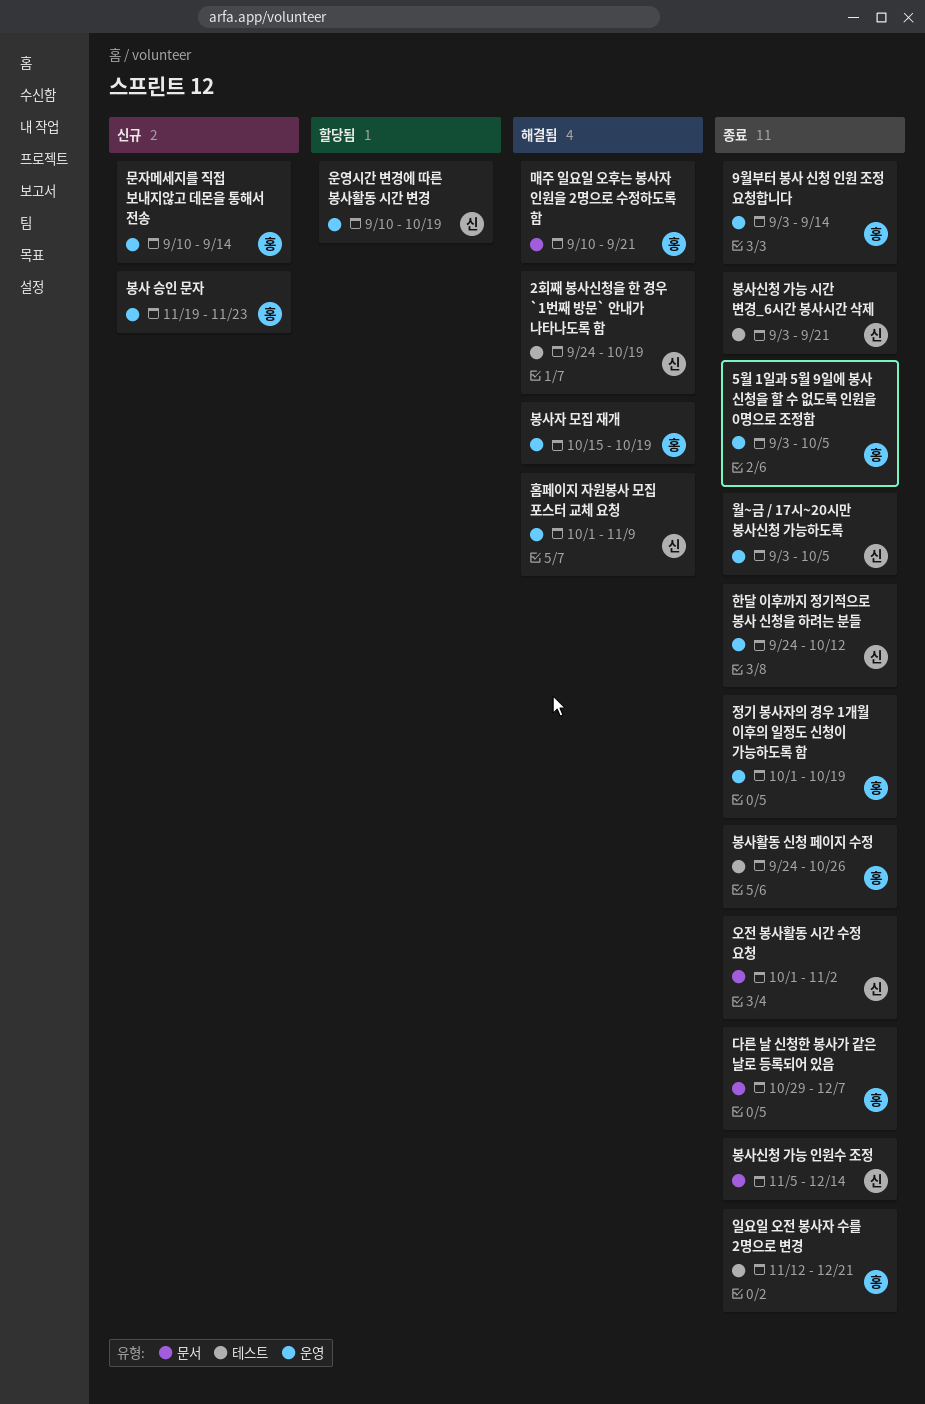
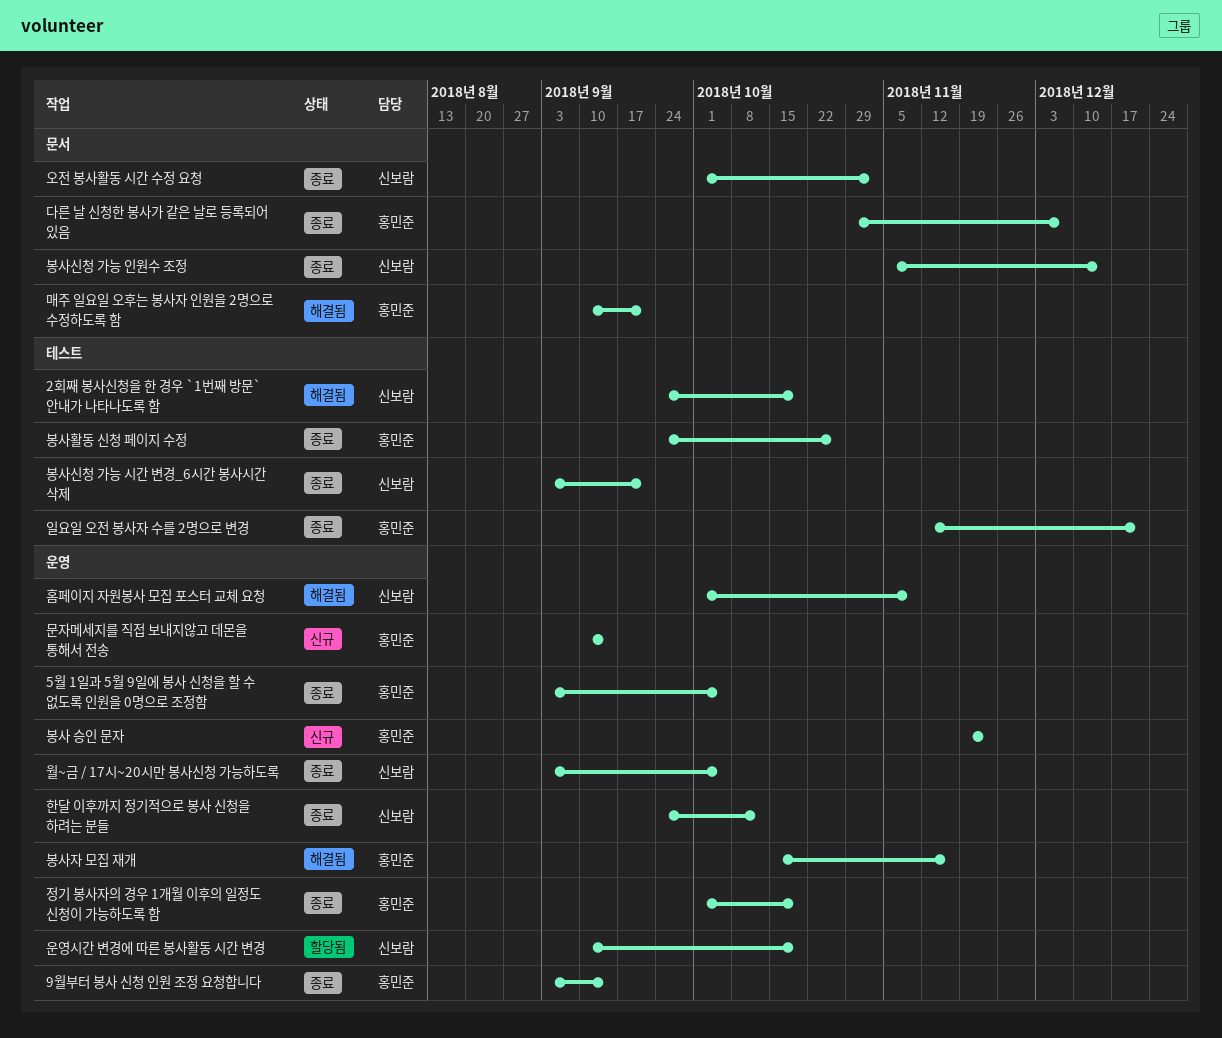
봉사자 모집 재개, due: Oct 19 -> Nov 16

